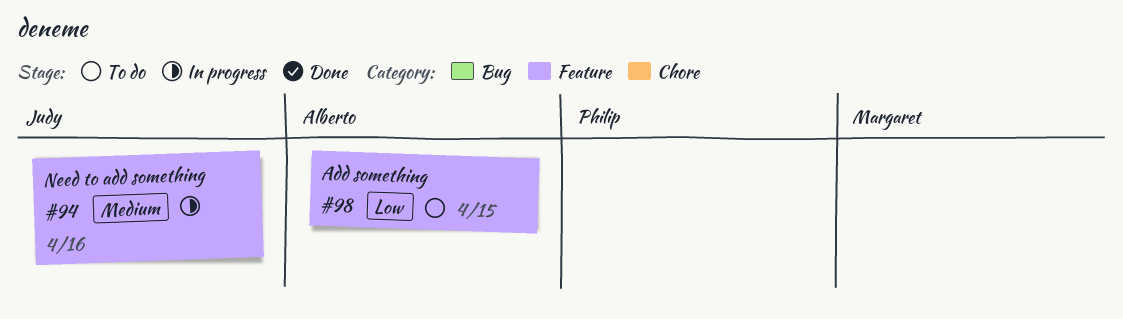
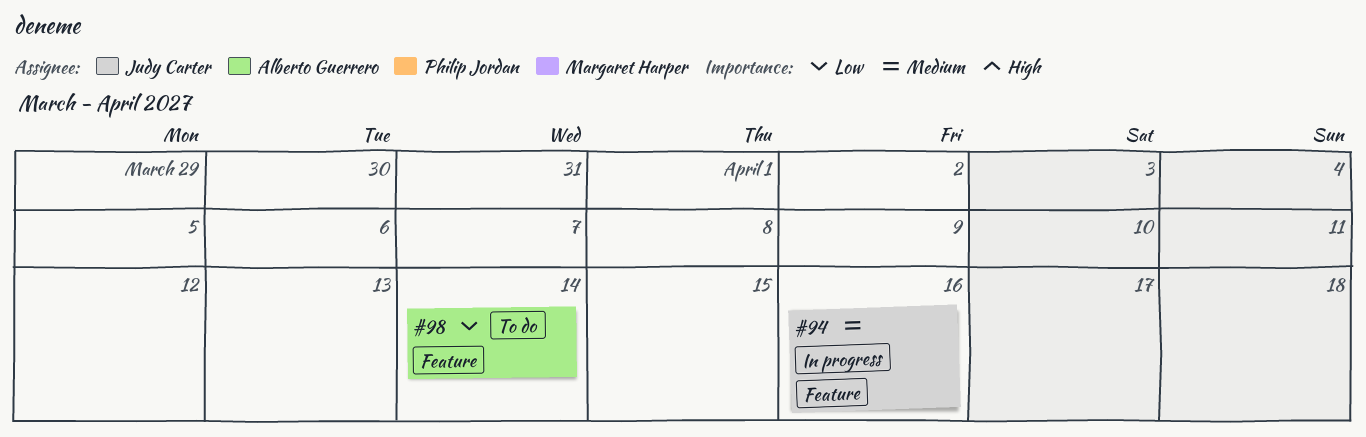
#98, due: Apr 15 -> Apr 14

